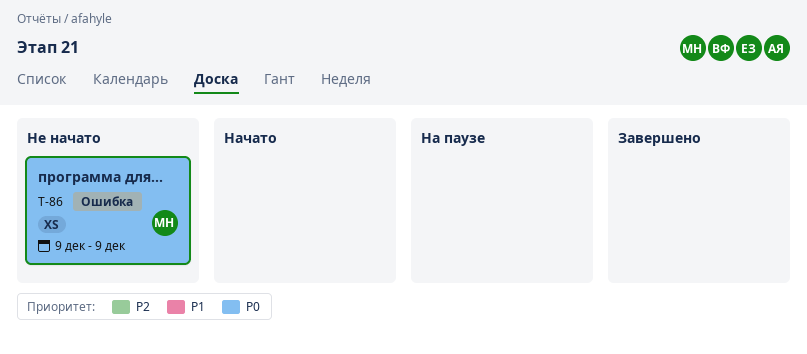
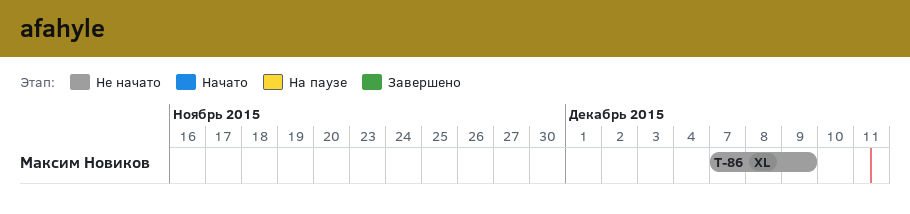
T-86, estimate: XS -> XL
T-86, start: Dec 9 -> Dec 7

